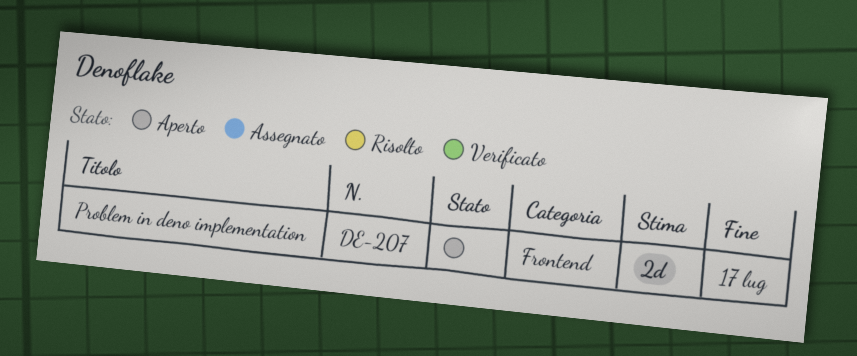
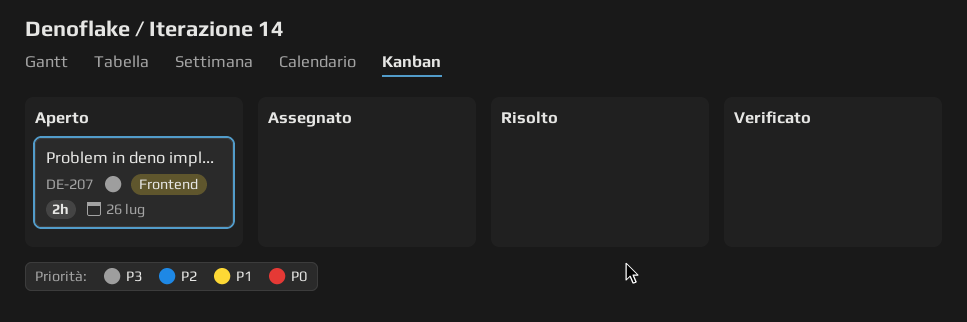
DE-207, estimate: 2d -> 2h
DE-207, due: Jul 17 -> Jul 26

